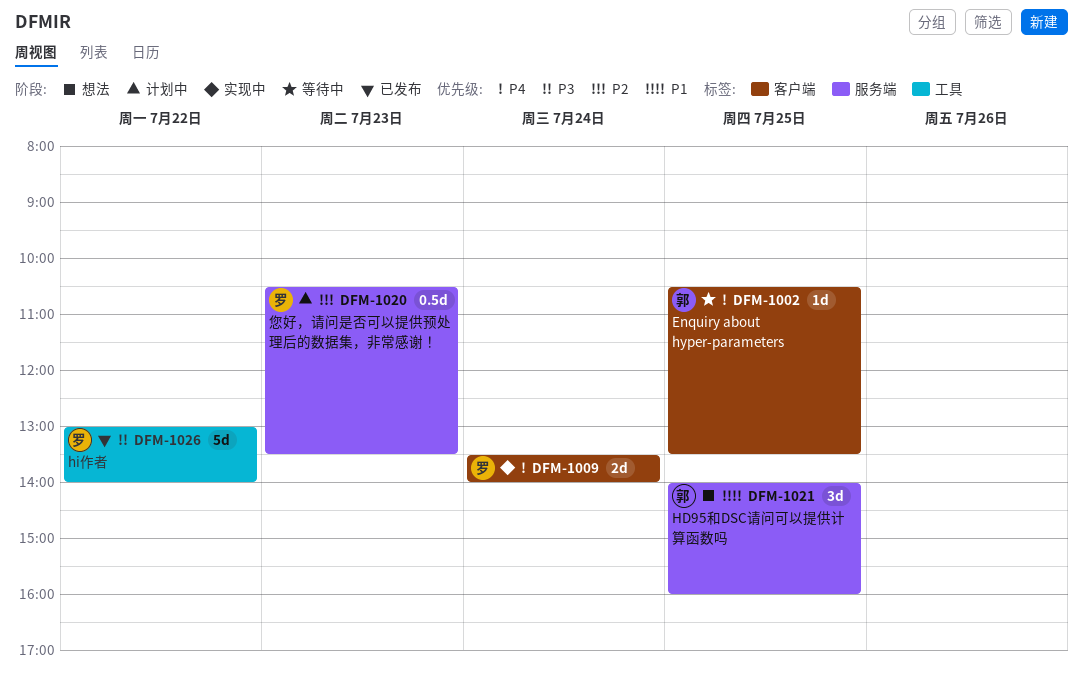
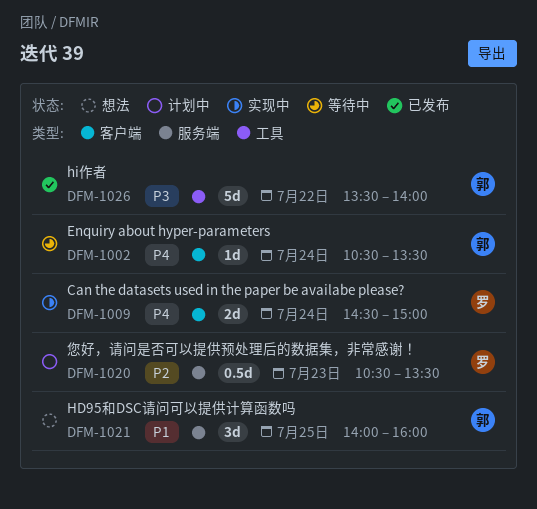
DFM-1002, day: Jul 25 -> Jul 24
DFM-1009, begins: 13:30 -> 14:30
DFM-1009, ends: 14:00 -> 15:00
DFM-1026, owner: 罗 -> 郭
DFM-1026, begins: 13:00 -> 13:30

